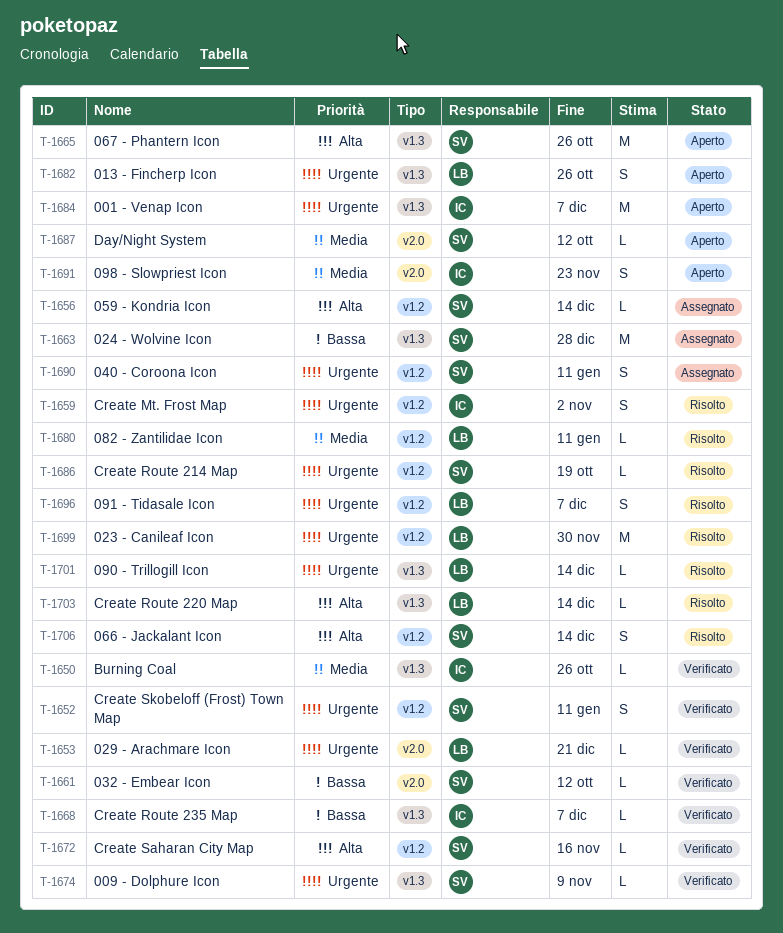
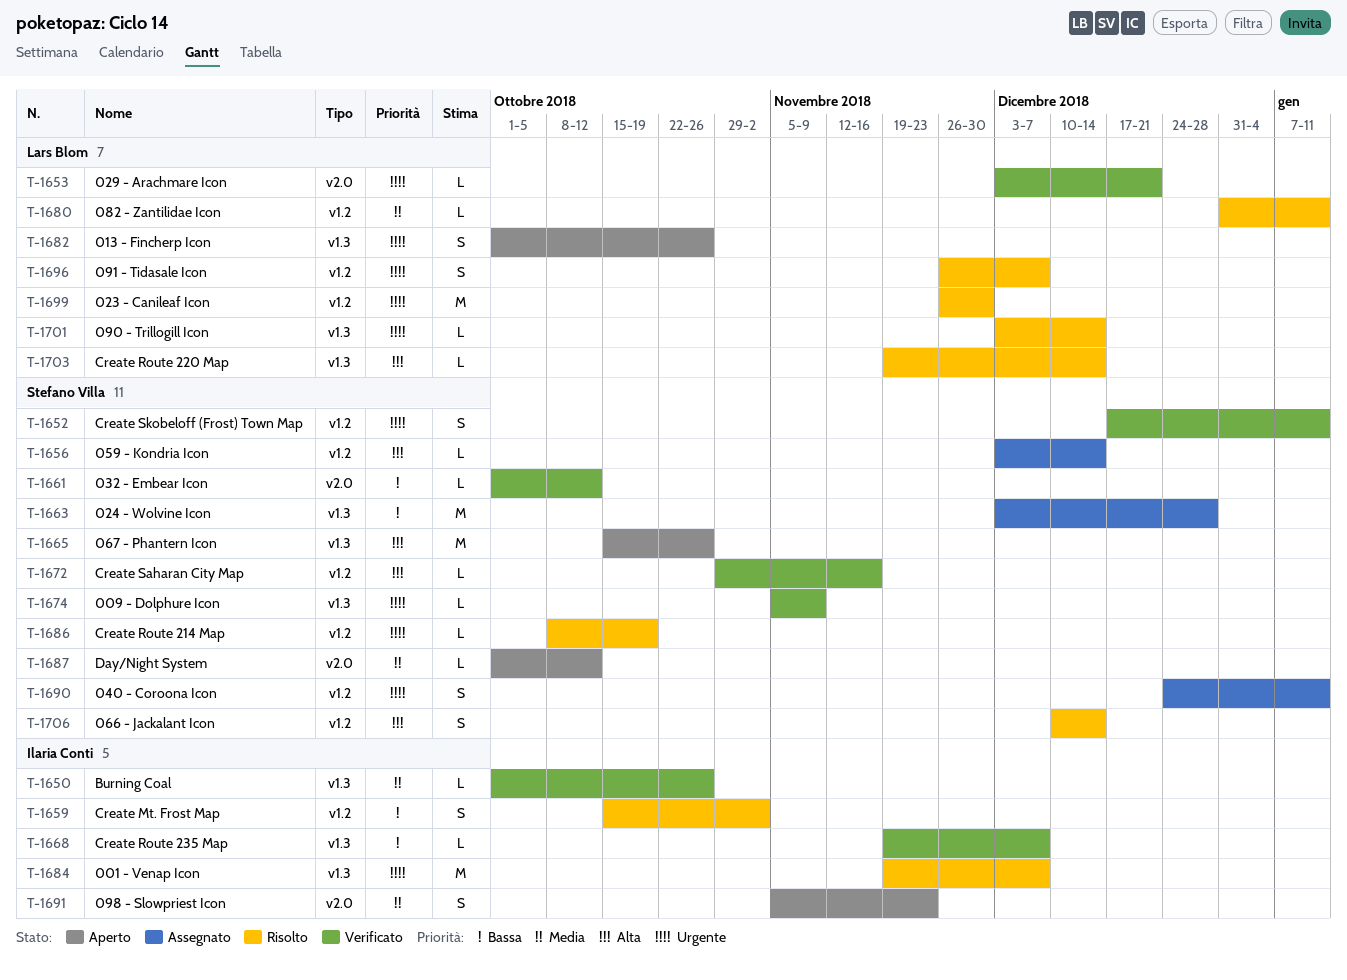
T-1659, priority: Urgente -> Bassa
T-1684, status: Aperto -> Risolto

